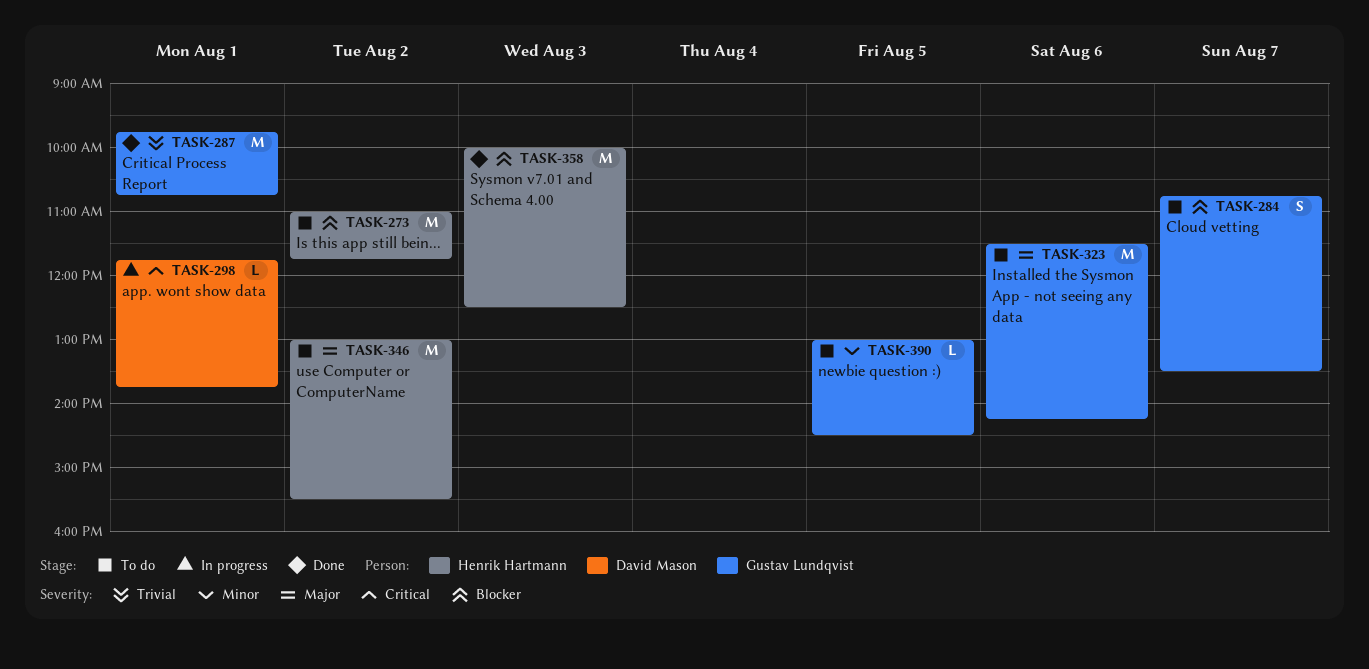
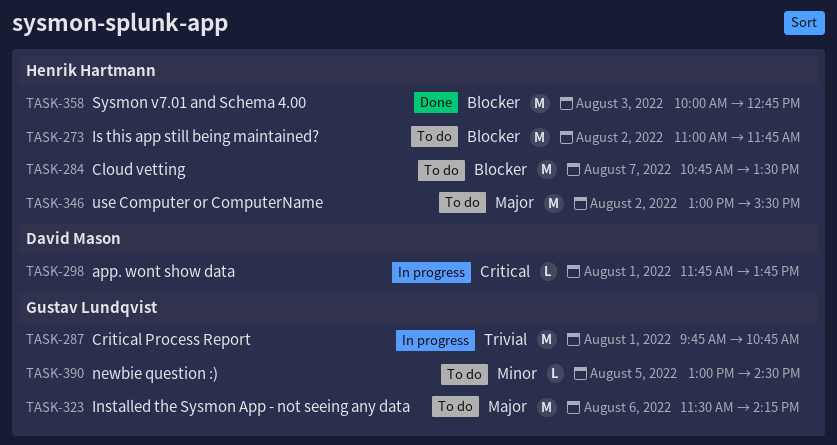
TASK-284, owner: Gustav Lundqvist -> Henrik Hartmann
TASK-284, estimate: S -> M
TASK-287, status: Done -> In progress
TASK-358, ends: 12:30 -> 12:45

